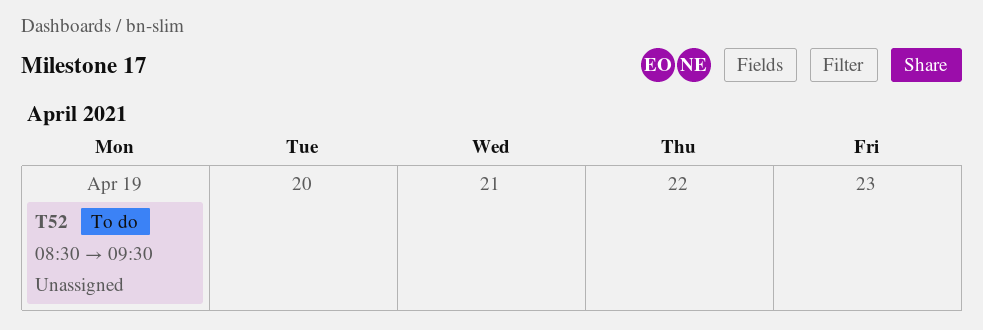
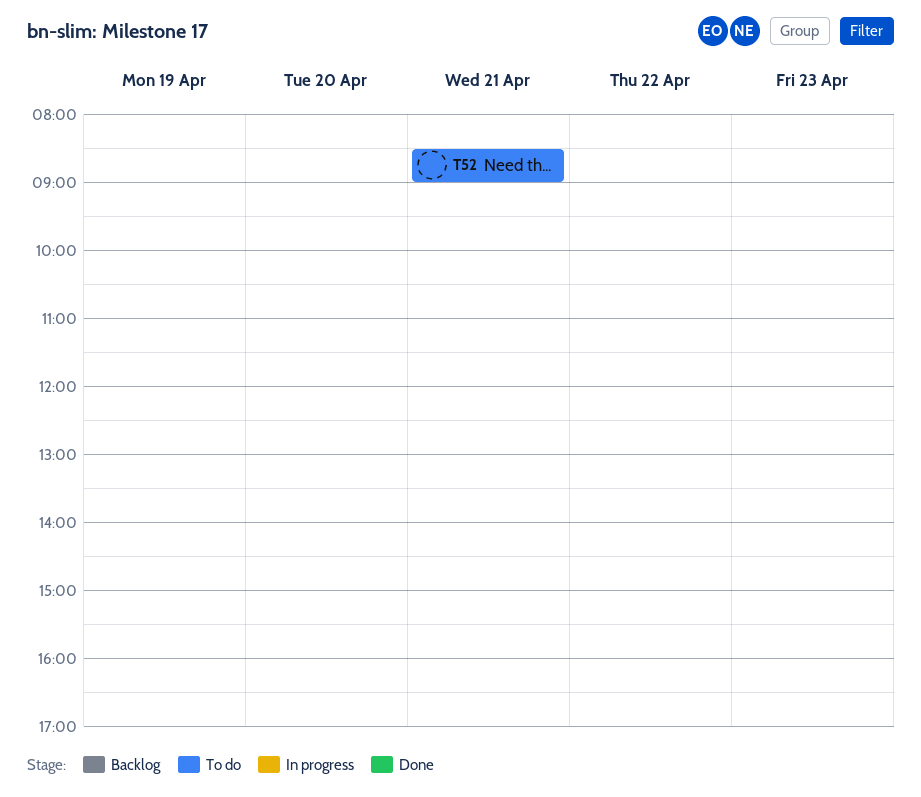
T52, day: Apr 19 -> Apr 21
T52, ends: 09:30 -> 09:00

